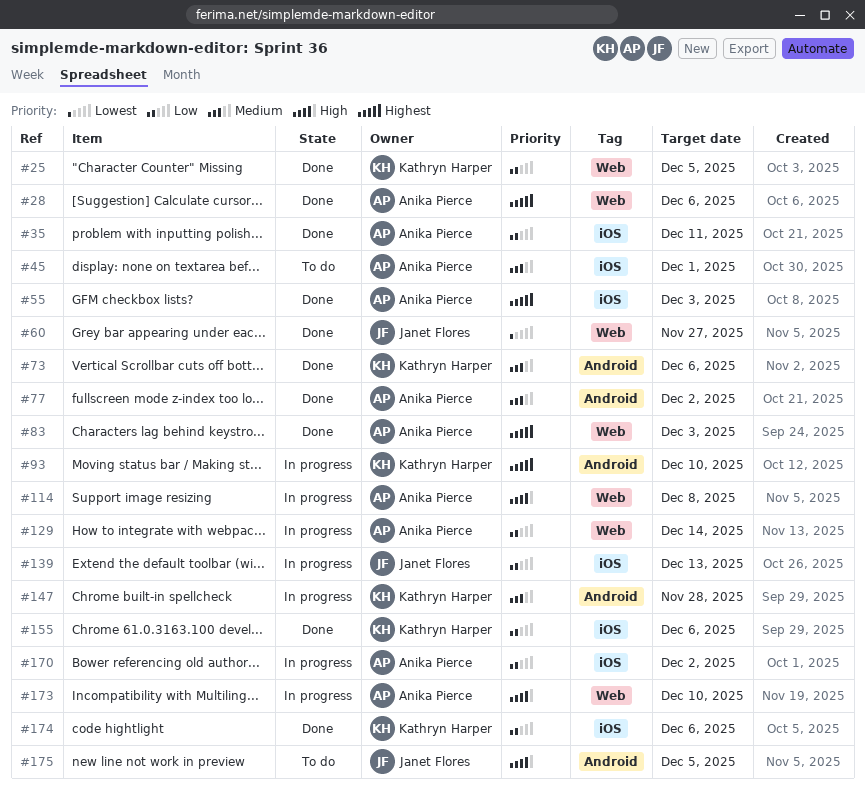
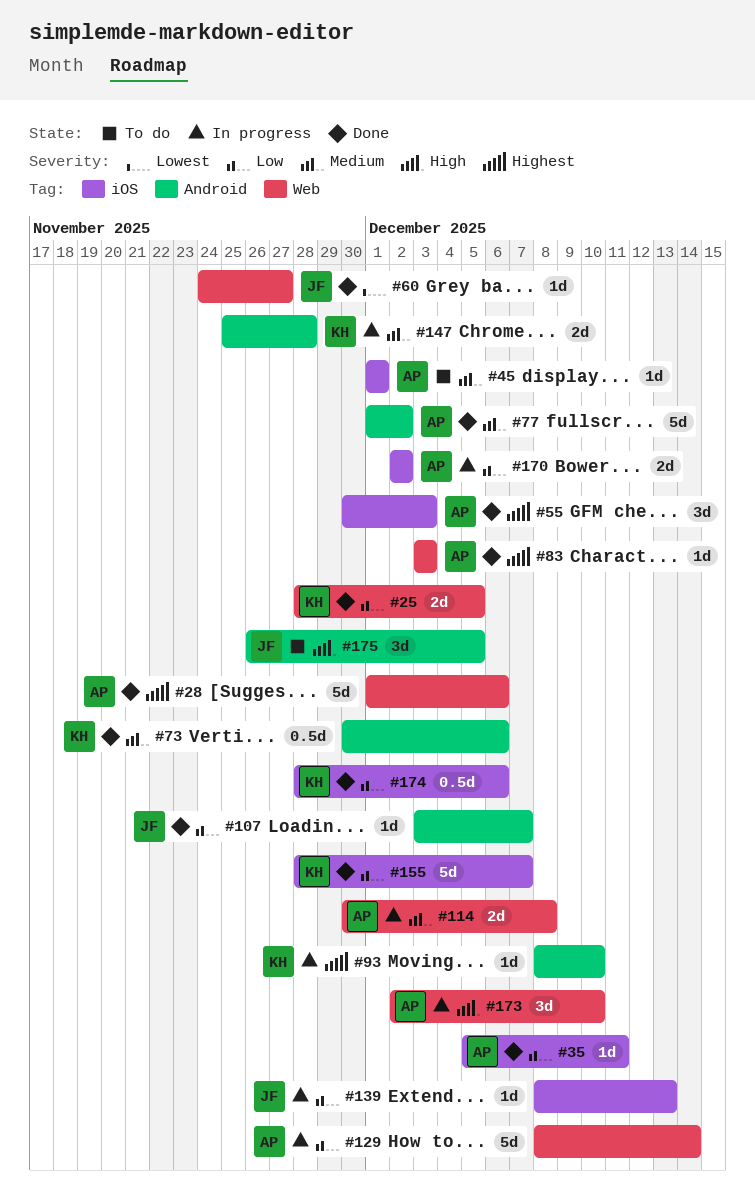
#107: none -> present
#114, priority: High -> Medium
#155, due: Dec 6 -> Dec 7

